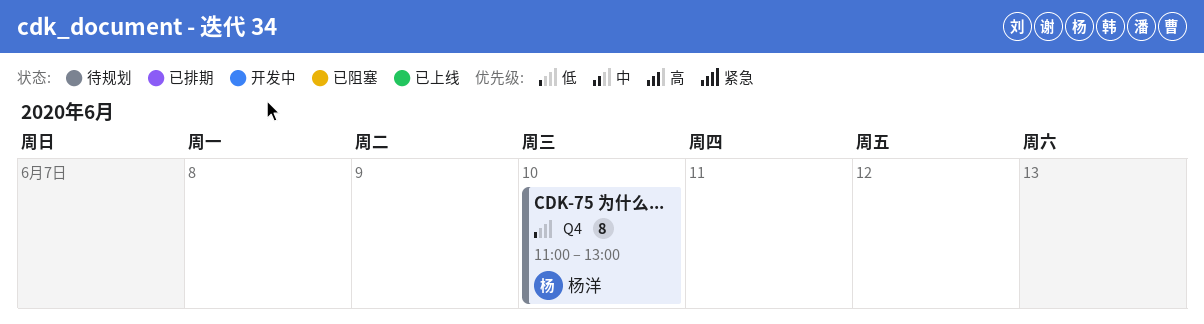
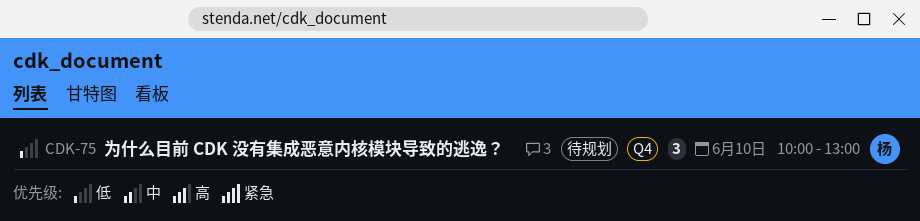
CDK-75, estimate: 8 -> 3
CDK-75, begins: 11:00 -> 10:00

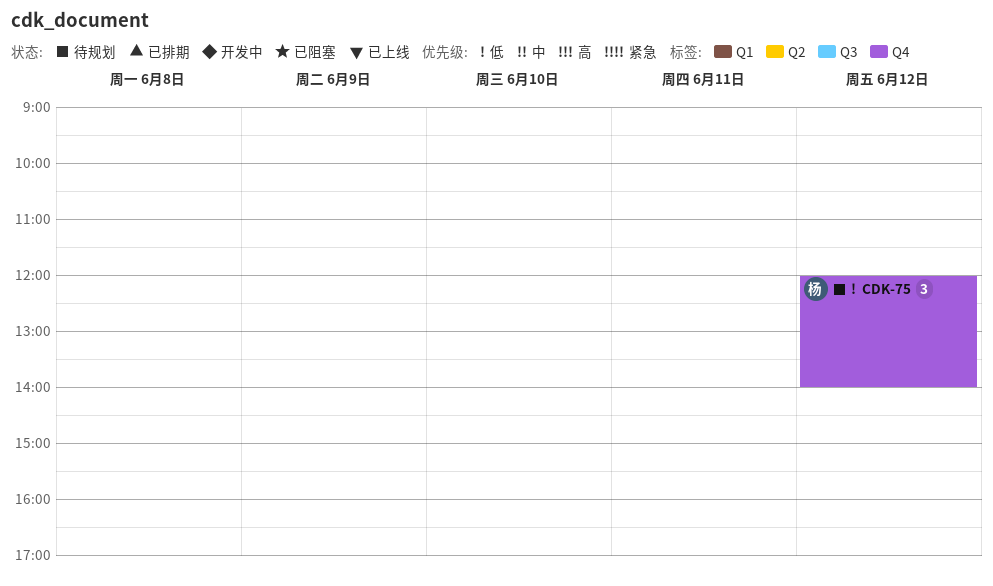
CDK-75, day: Jun 10 -> Jun 12
CDK-75, begins: 10:00 -> 12:00
CDK-75, ends: 13:00 -> 14:00

